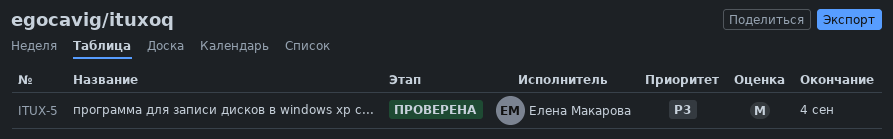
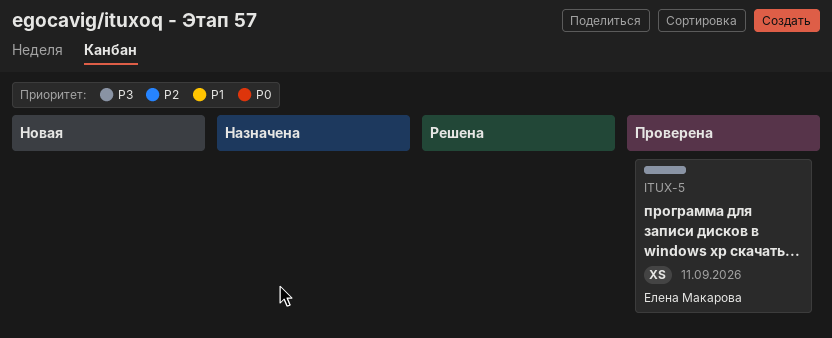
ITUX-5, estimate: M -> XS
ITUX-5, due: Sep 4 -> Sep 11

